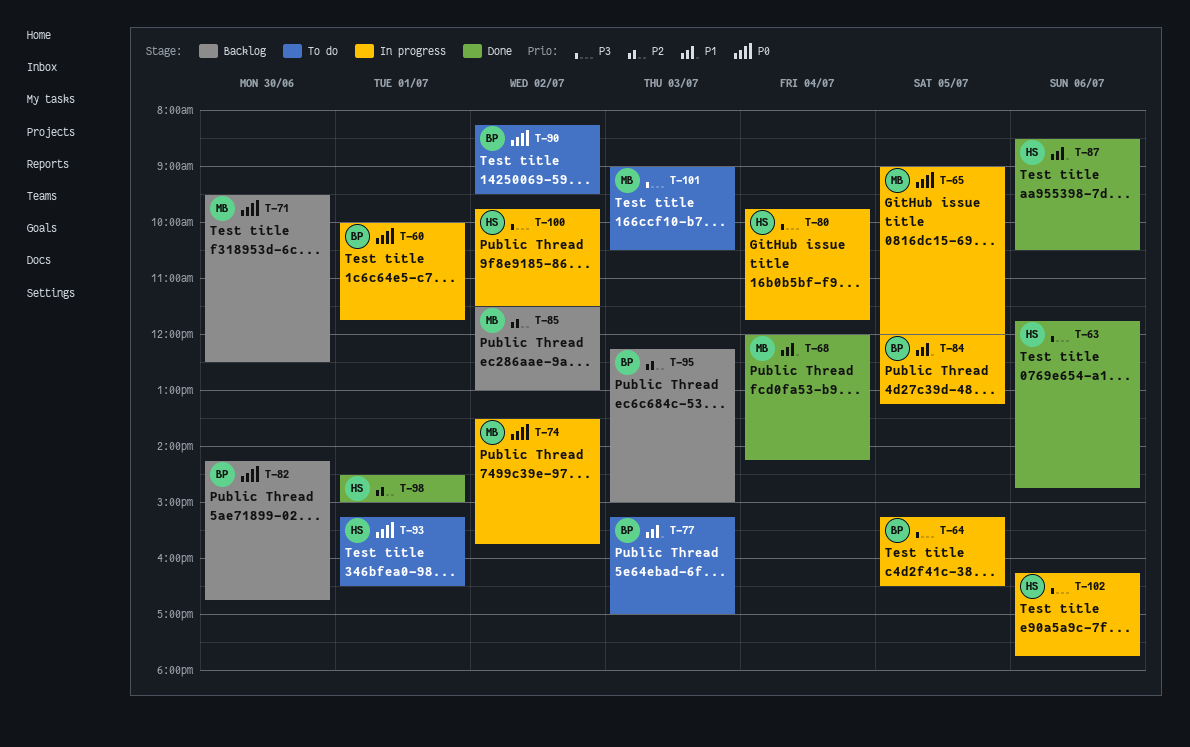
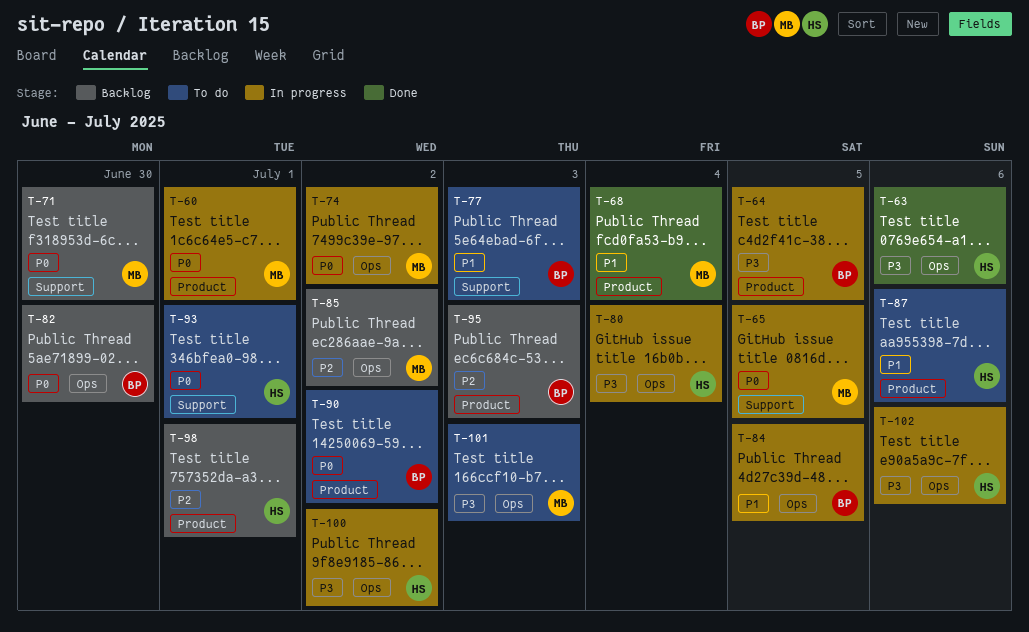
T-60, owner: BP -> MB
T-87, status: Done -> To do
T-98, status: Done -> Backlog

